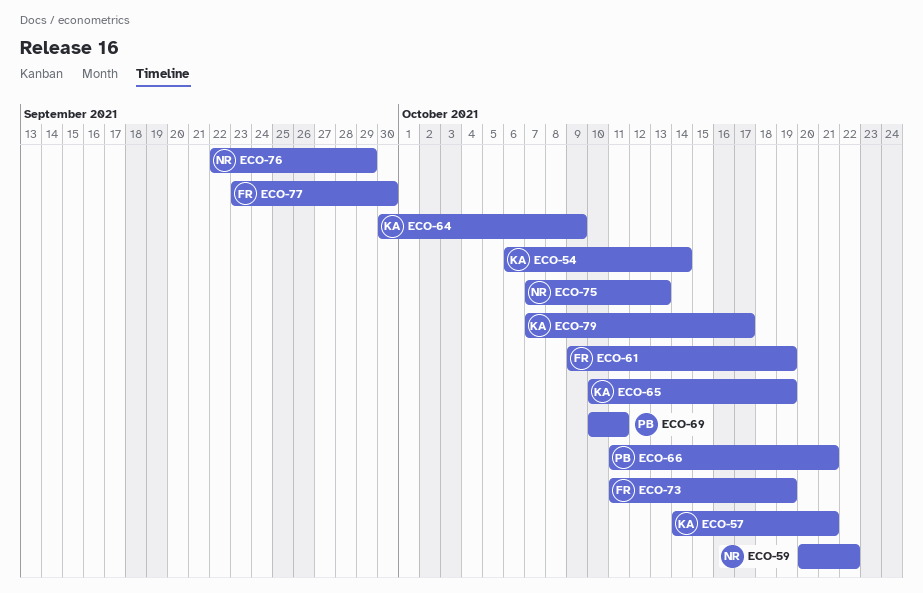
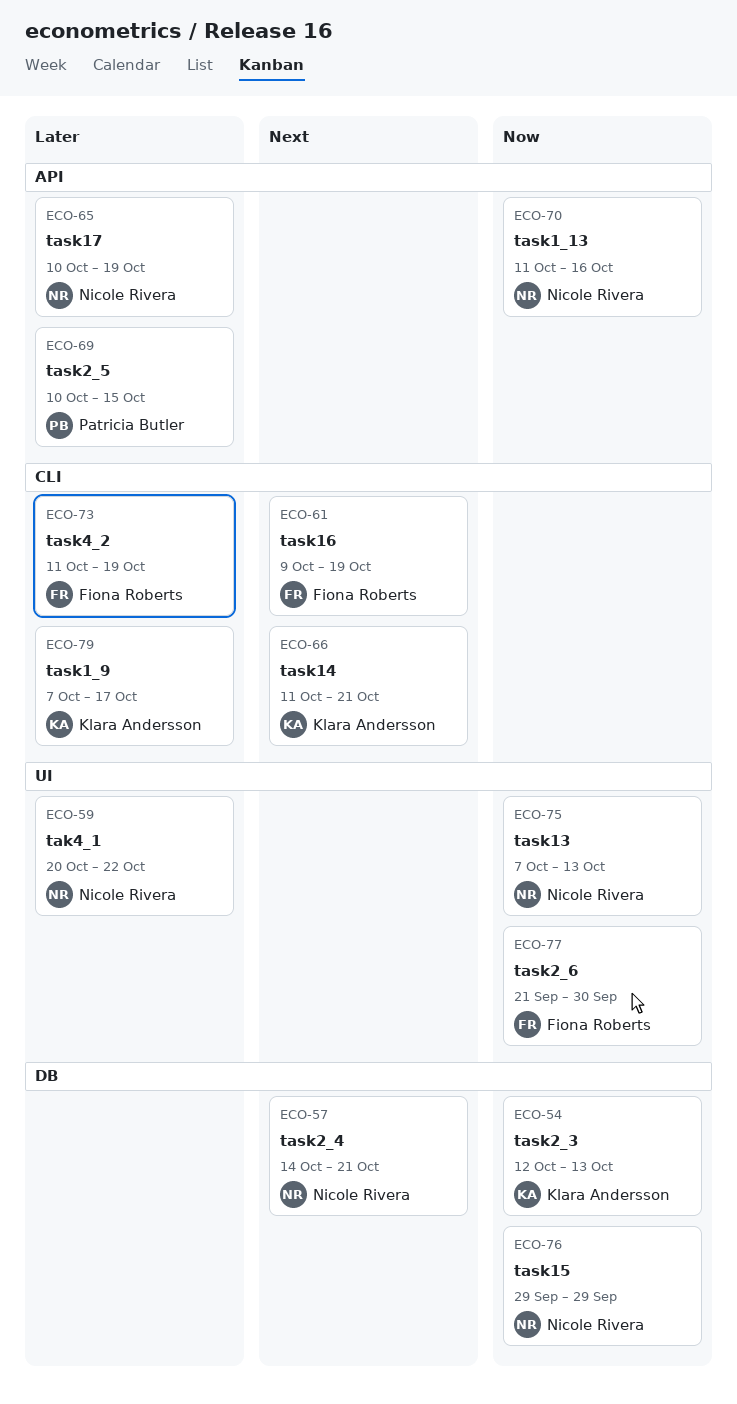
ECO-54, start: Oct 6 -> Oct 12
ECO-54, due: Oct 14 -> Oct 13
ECO-57, owner: Klara Andersson -> Nicole Rivera
ECO-64: present -> none
ECO-65, owner: Klara Andersson -> Nicole Rivera
ECO-66, owner: Patricia Butler -> Klara Andersson
ECO-69, due: Oct 11 -> Oct 15
ECO-70: none -> present
ECO-76, start: Sep 22 -> Sep 29
ECO-77, start: Sep 23 -> Sep 21

